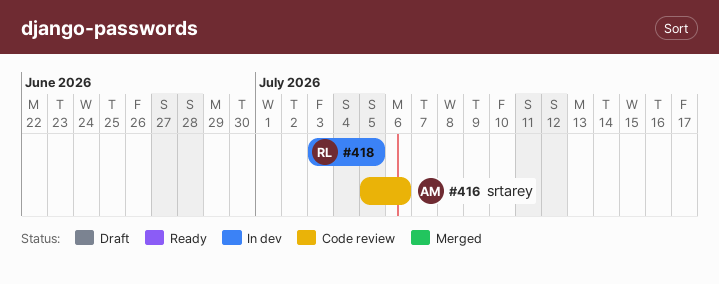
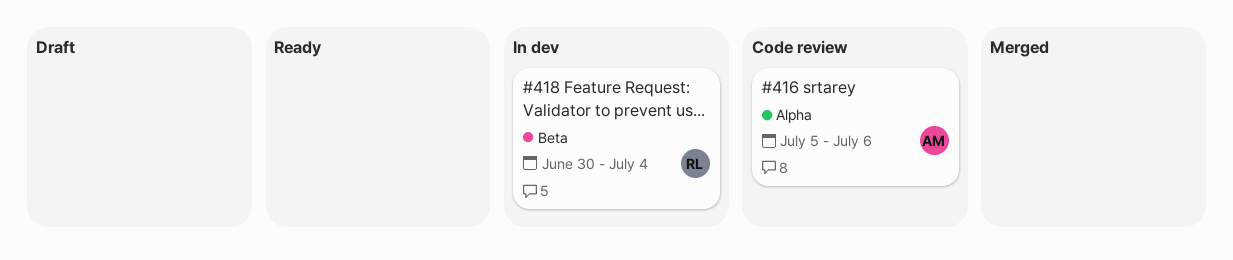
#418, start: Jul 3 -> Jun 30
#418, due: Jul 5 -> Jul 4

